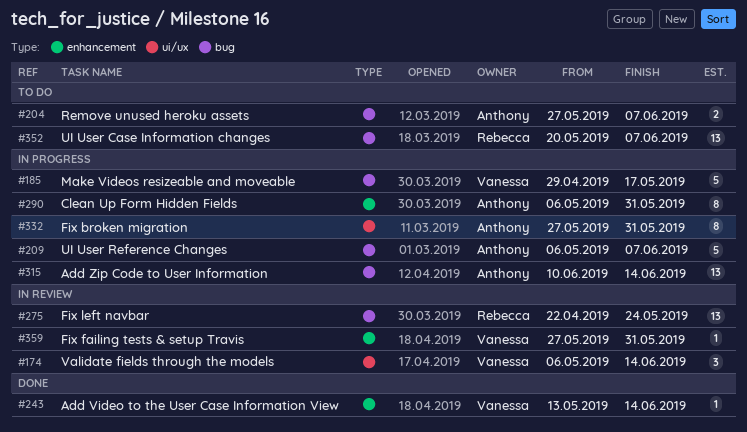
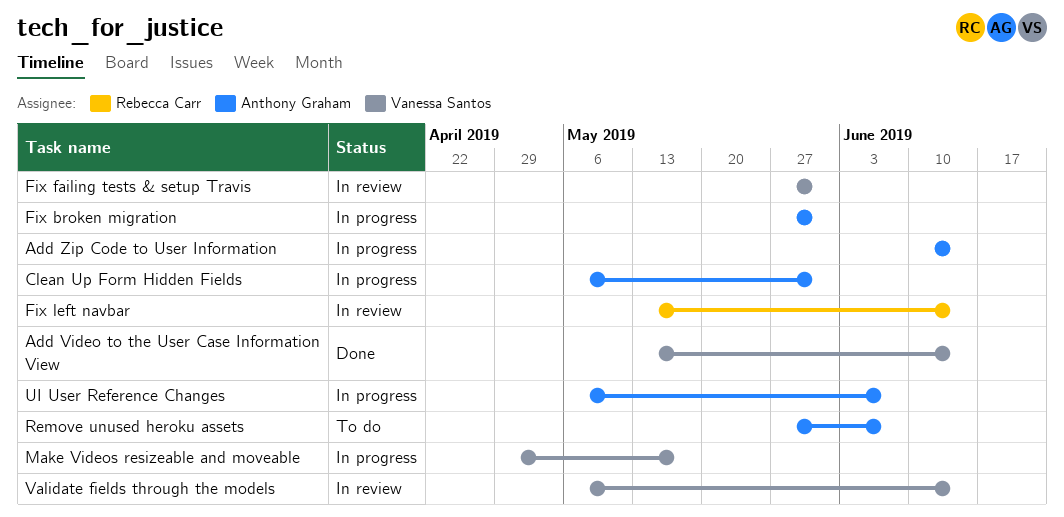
Fix left navbar, start: Apr 22 -> May 13
Fix left navbar, due: May 24 -> Jun 14
UI User Case Information changes: present -> none

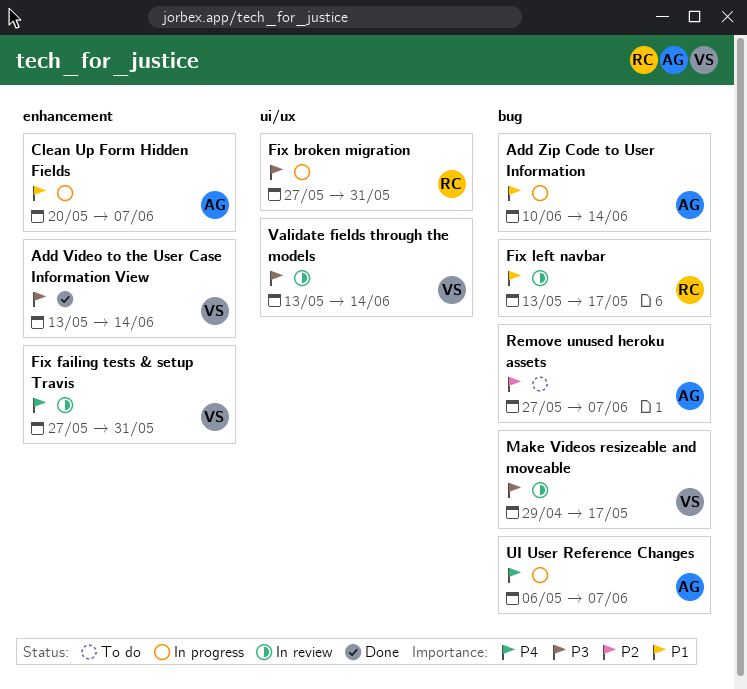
Clean Up Form Hidden Fields, start: May 6 -> May 20
Clean Up Form Hidden Fields, due: May 31 -> Jun 7
Fix broken migration, owner: Anthony Graham -> Rebecca Carr
Fix left navbar, due: Jun 14 -> May 17
Make Videos resizeable and moveable, status: In progress -> In review
Validate fields through the models, start: May 6 -> May 13

